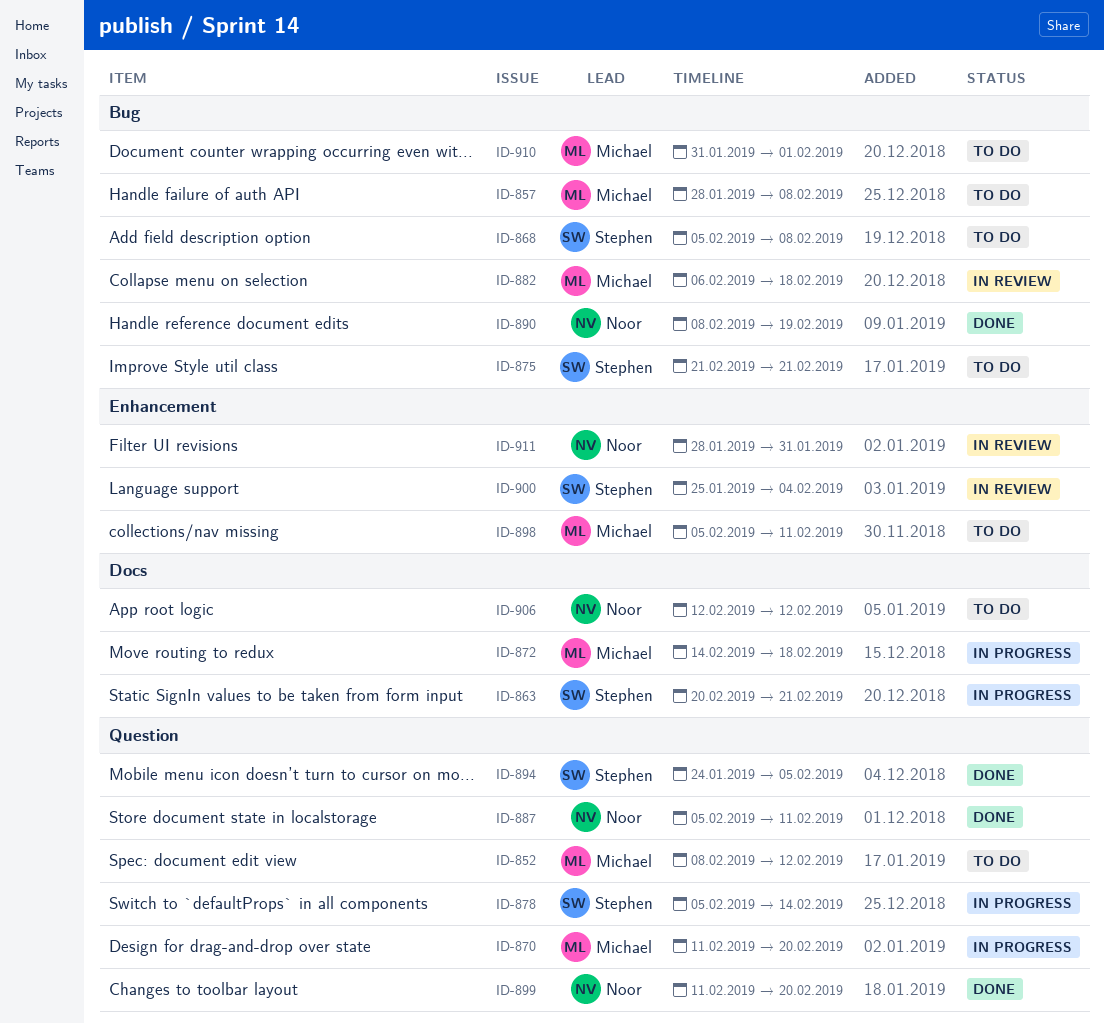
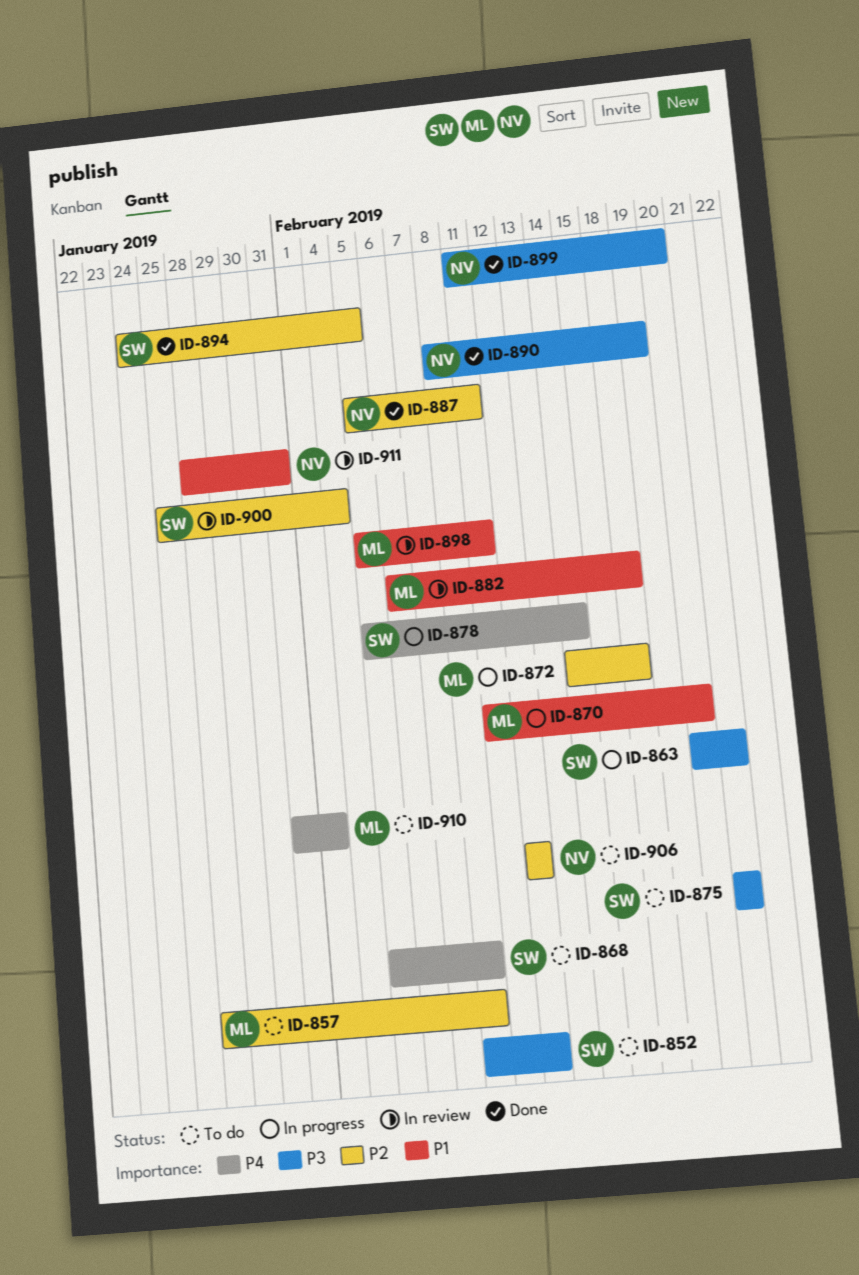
ID-852, owner: Michael -> Stephen
ID-898, status: To do -> In review

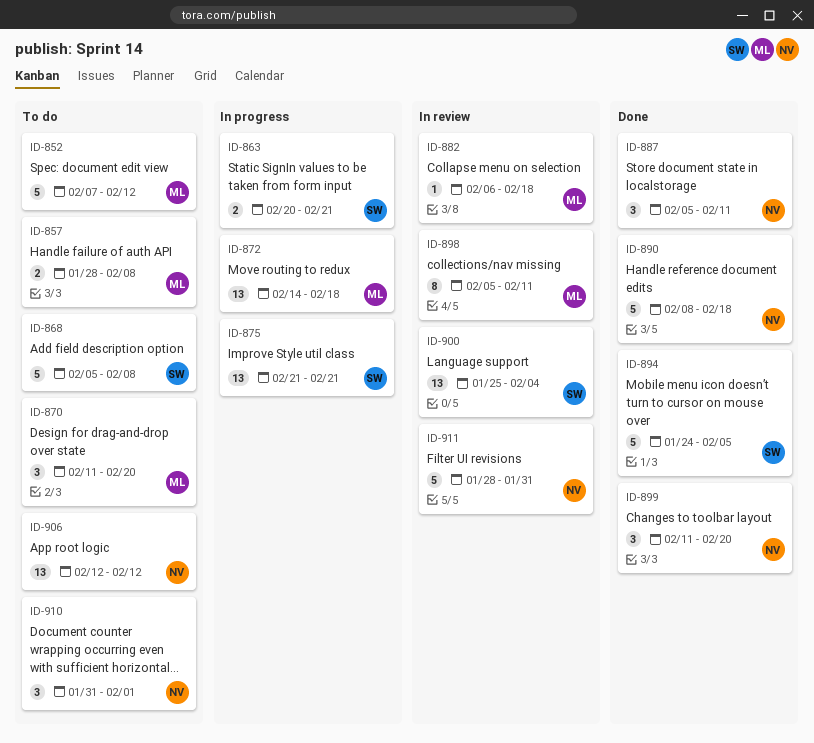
ID-852, owner: SW -> ML
ID-852, start: Feb 8 -> Feb 7
ID-870, status: In progress -> To do
ID-875, status: To do -> In progress
ID-878: present -> none
ID-890, due: Feb 19 -> Feb 18
ID-910, owner: ML -> NV

